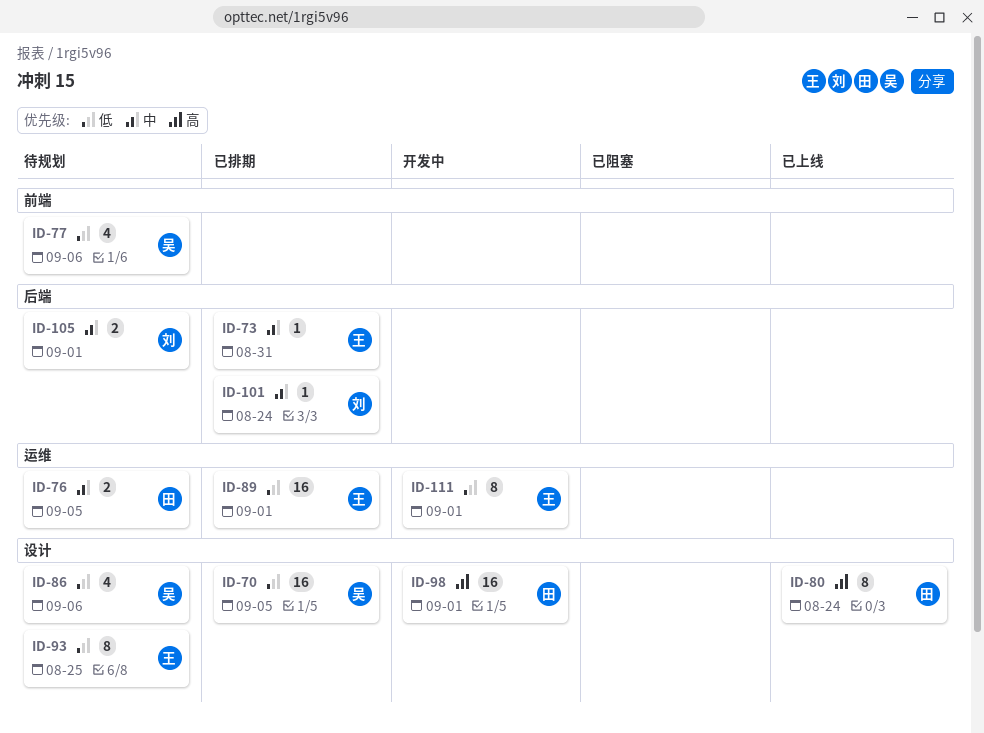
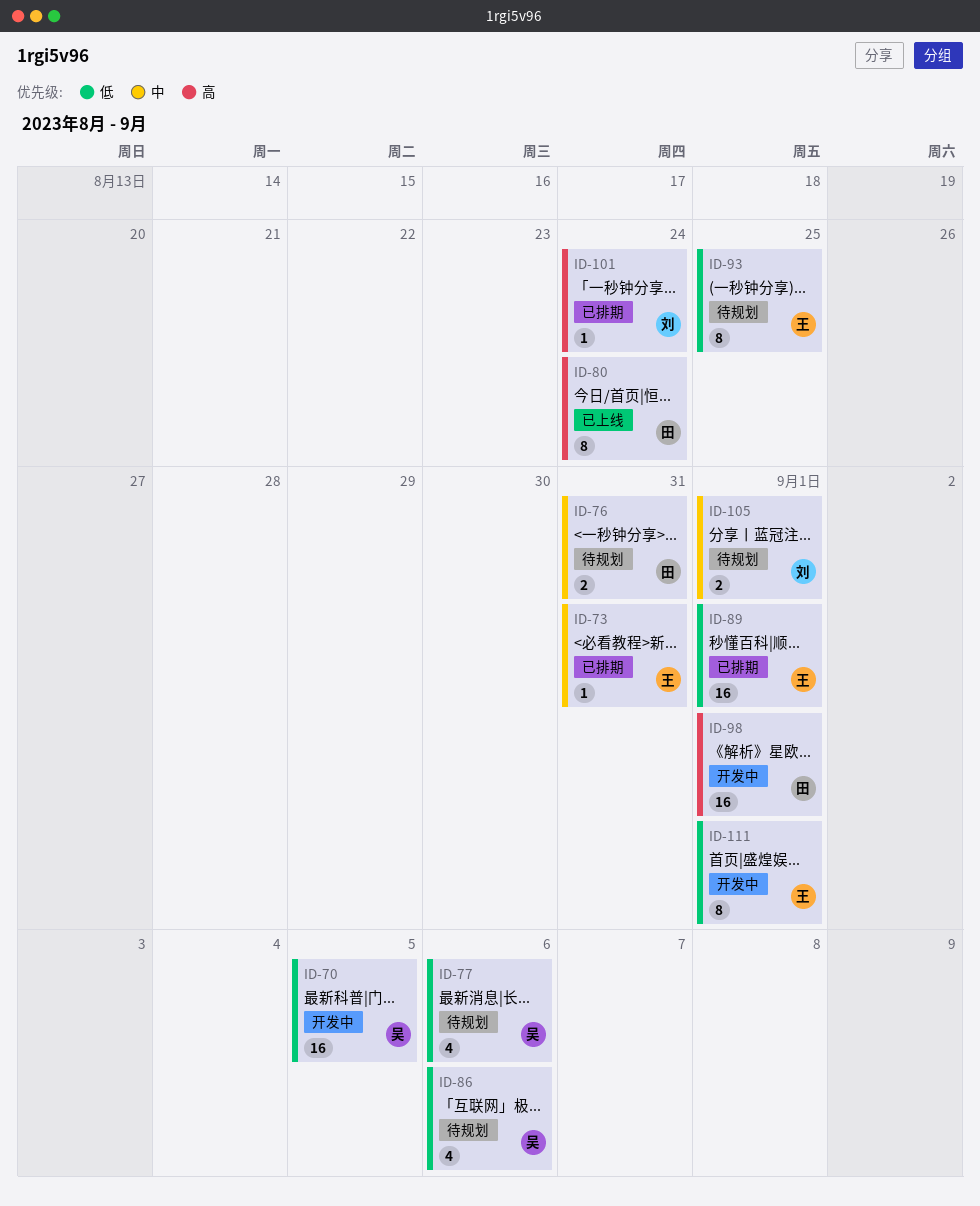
ID-70, status: 已排期 -> 开发中
ID-76, due: Sep 5 -> Aug 31
ID-101, priority: 中 -> 高

